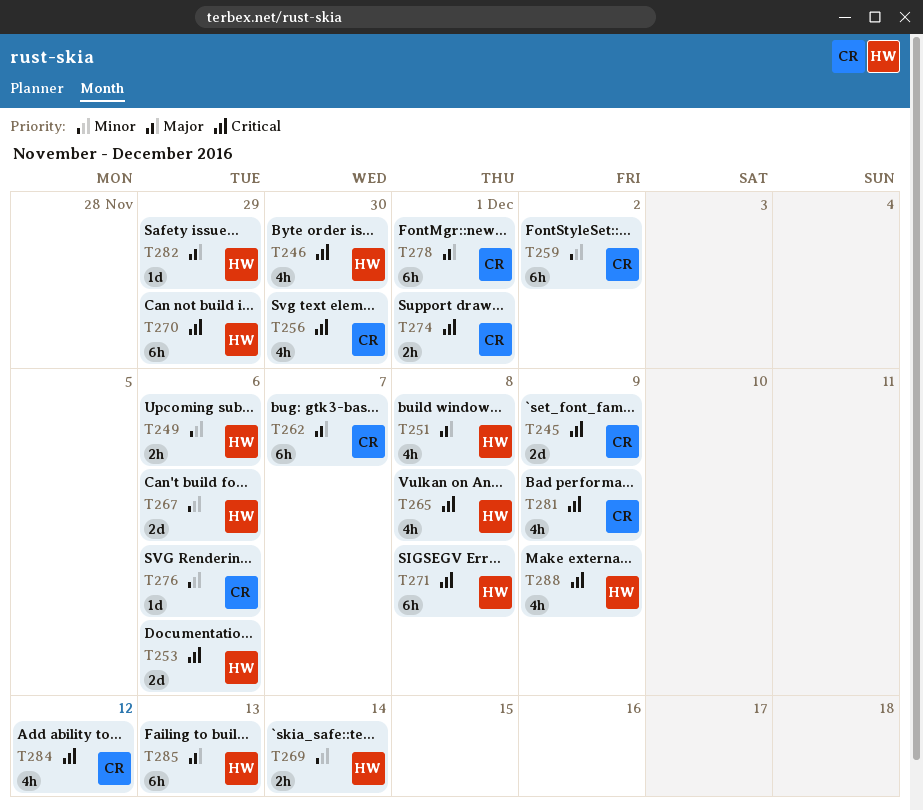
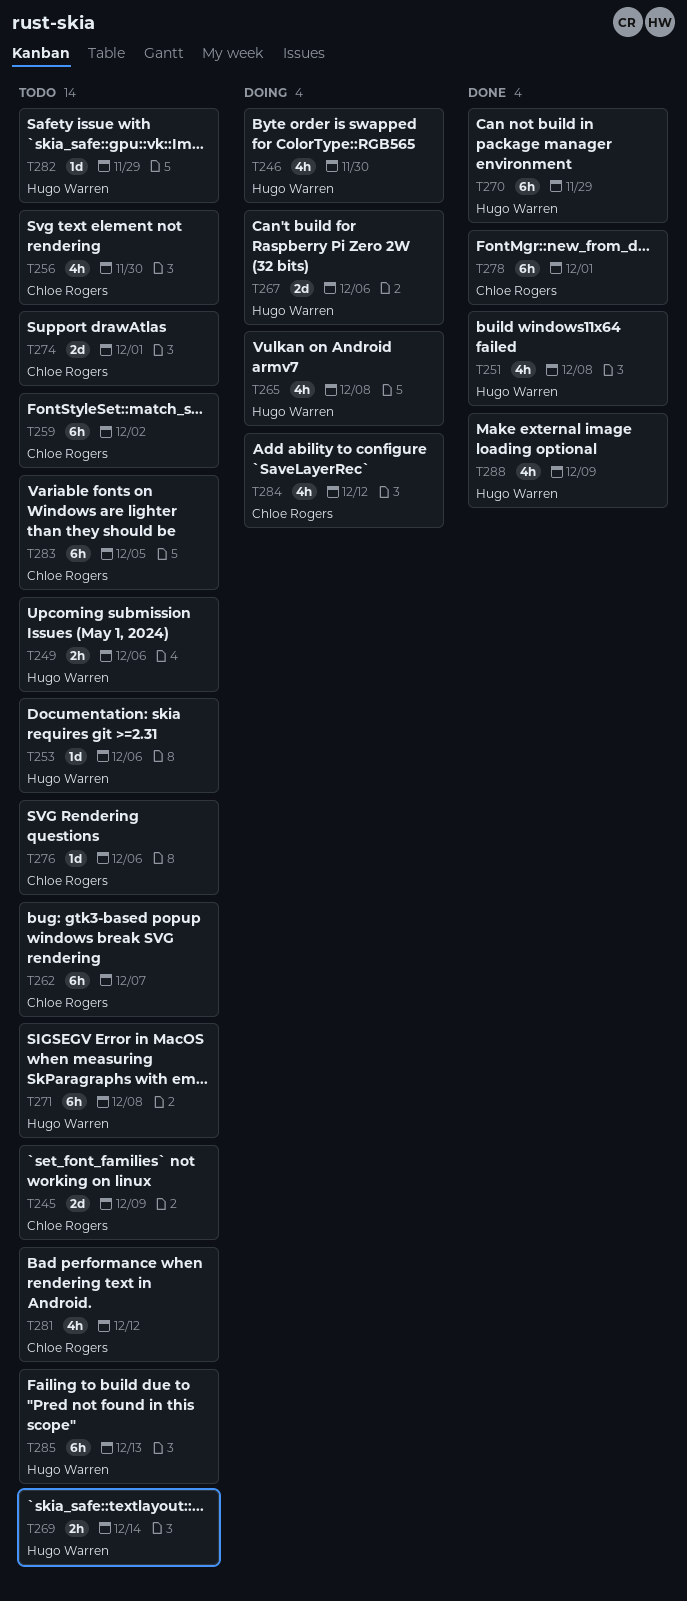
T253, estimate: 2d -> 1d
T274, estimate: 2h -> 2d
T281, due: Dec 9 -> Dec 12
T283: none -> present

